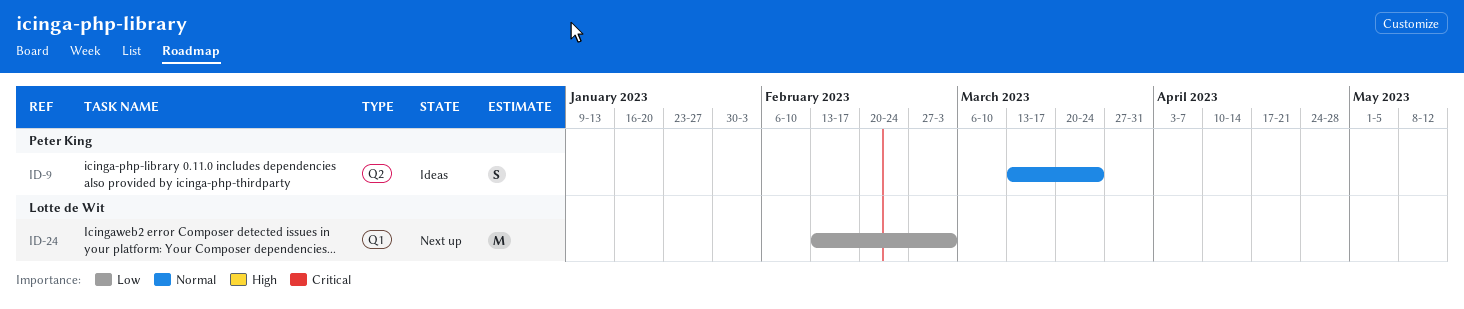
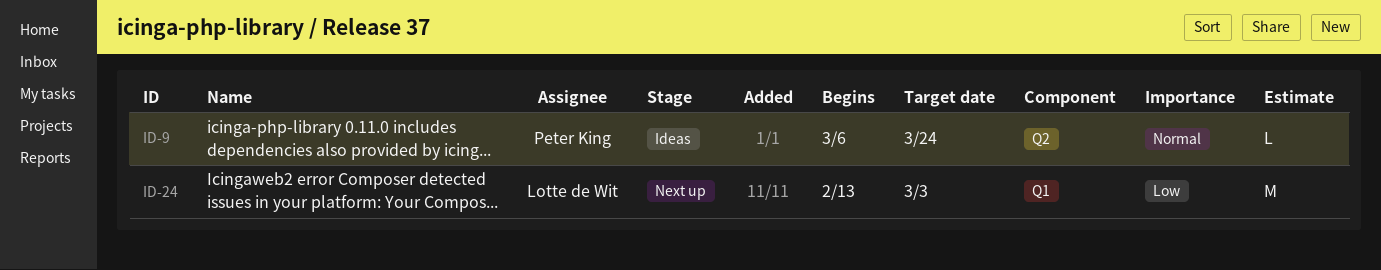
ID-9, estimate: S -> L
ID-9, start: Mar 13 -> Mar 6

